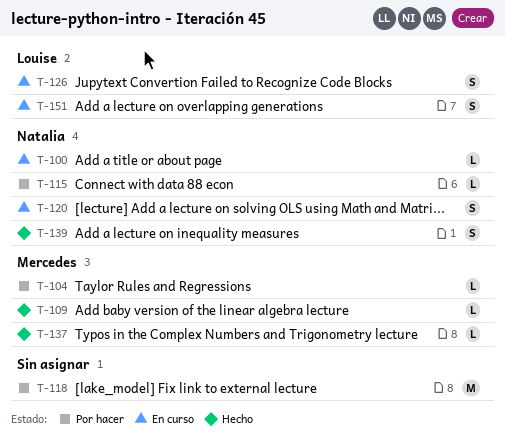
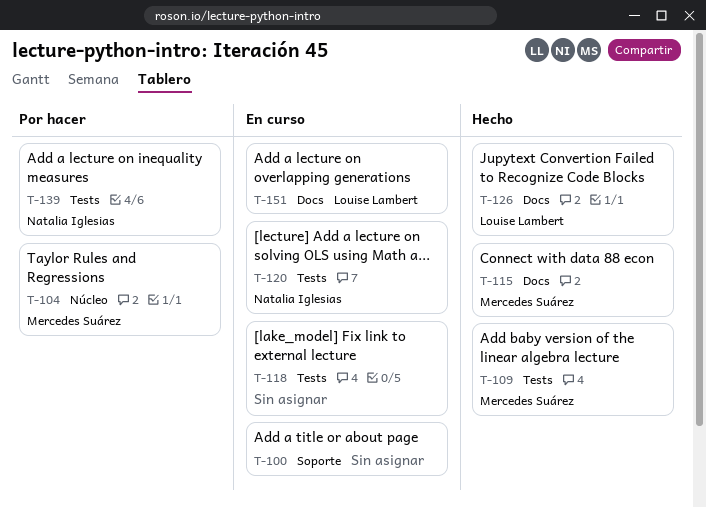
T-100, owner: Natalia Iglesias -> none
T-115, status: Por hacer -> Hecho
T-115, owner: Natalia Iglesias -> Mercedes Suárez
T-118, status: Por hacer -> En curso
T-126, status: En curso -> Hecho
T-137: present -> none
T-139, status: Hecho -> Por hacer

